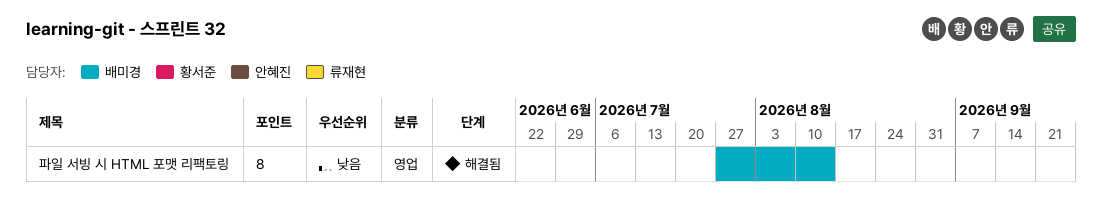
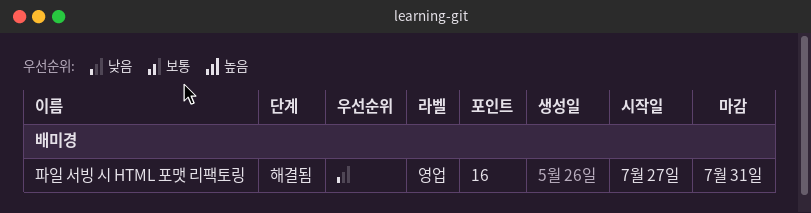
파일 서빙 시 HTML 포맷 리팩토링, estimate: 8 -> 16
파일 서빙 시 HTML 포맷 리팩토링, due: Aug 14 -> Jul 31

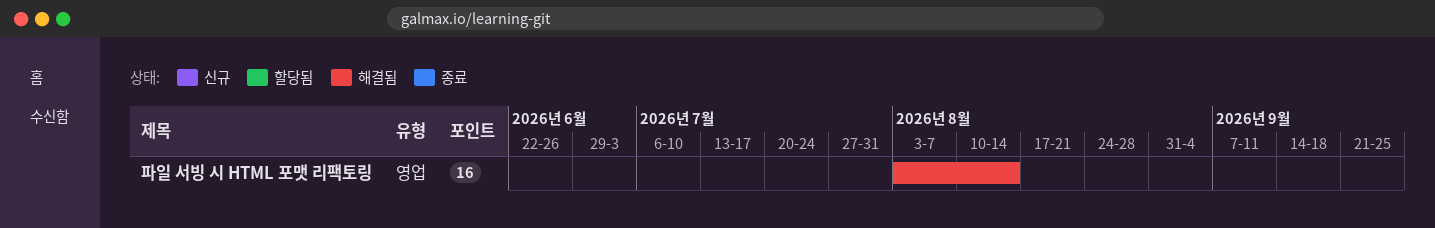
파일 서빙 시 HTML 포맷 리팩토링, start: Jul 27 -> Aug 3
파일 서빙 시 HTML 포맷 리팩토링, due: Jul 31 -> Aug 14

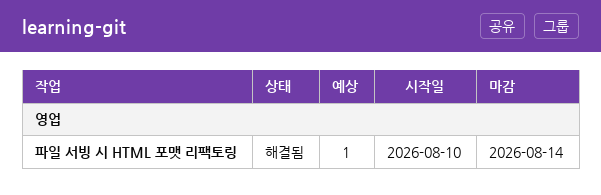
파일 서빙 시 HTML 포맷 리팩토링, estimate: 16 -> 1
파일 서빙 시 HTML 포맷 리팩토링, start: Aug 3 -> Aug 10

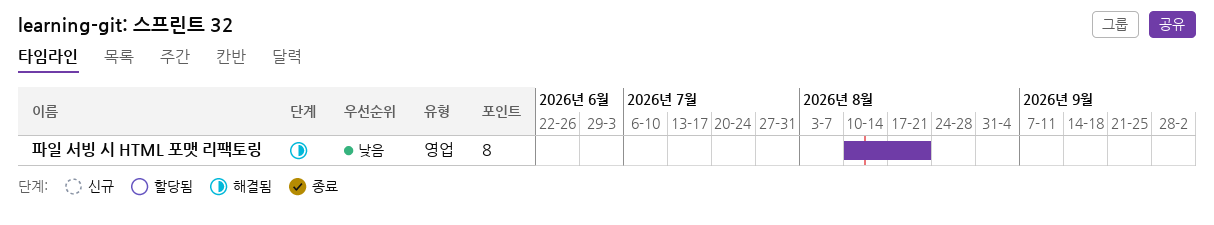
파일 서빙 시 HTML 포맷 리팩토링, estimate: 1 -> 8
파일 서빙 시 HTML 포맷 리팩토링, due: Aug 14 -> Aug 21

